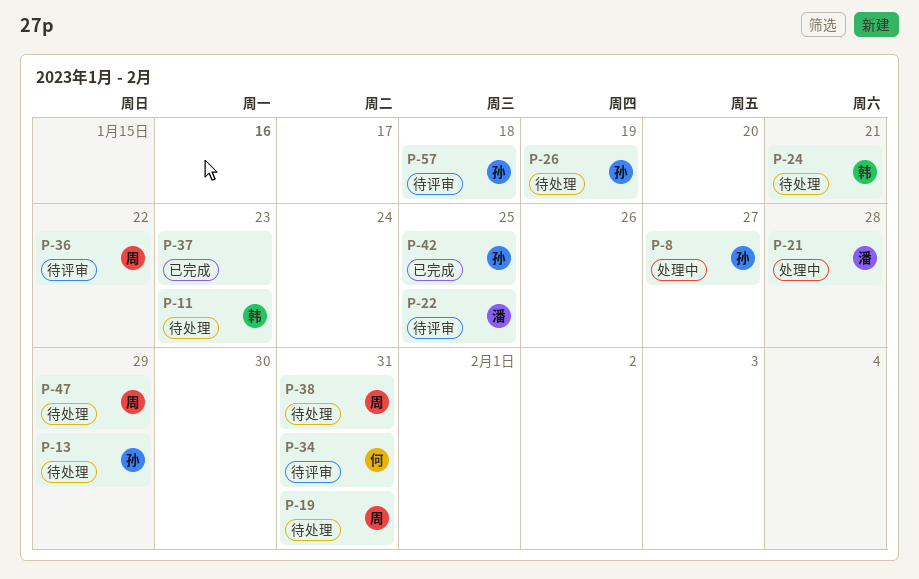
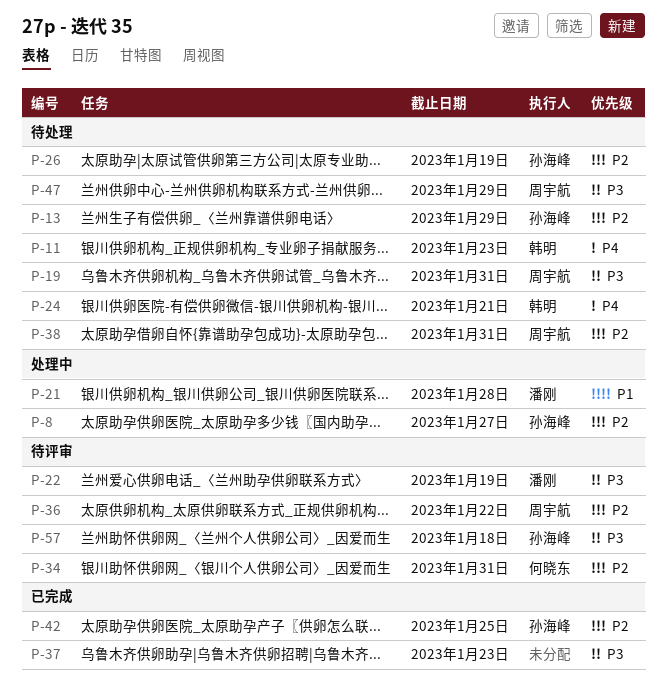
P-22, due: Jan 25 -> Jan 19

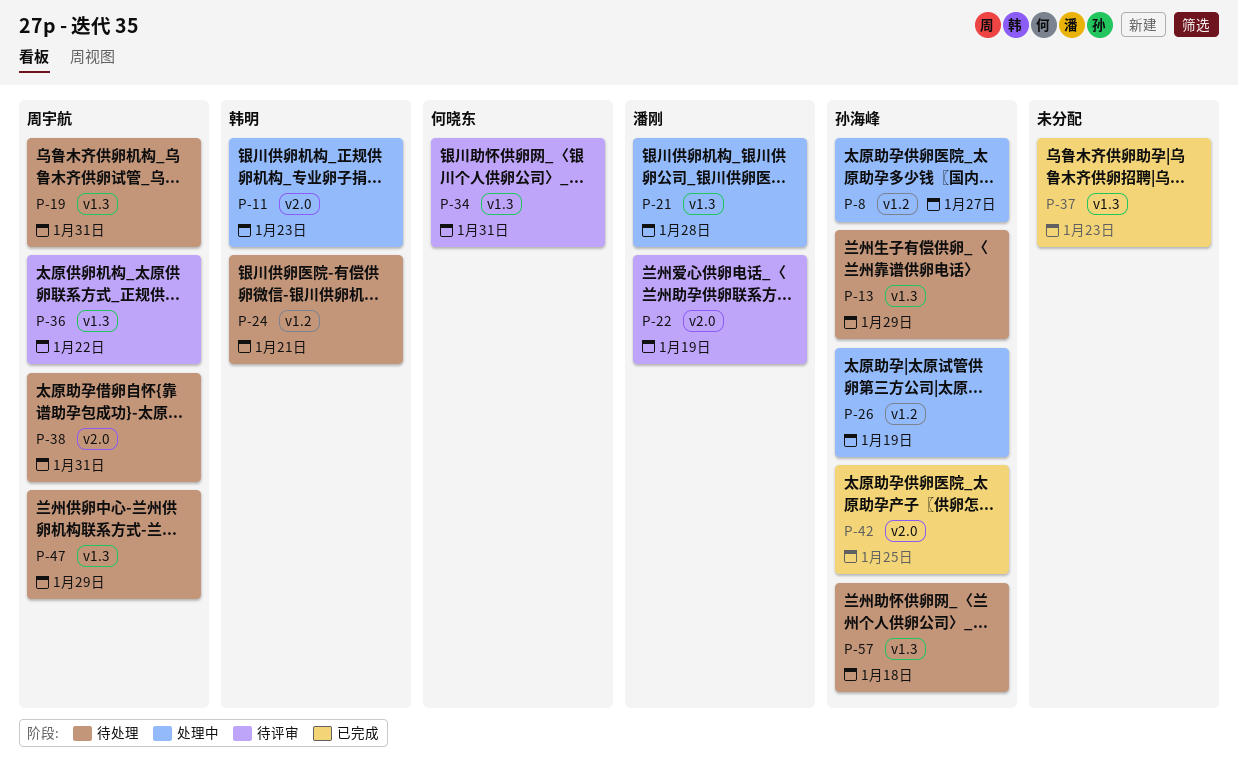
P-11, status: 待处理 -> 处理中
P-26, status: 待处理 -> 处理中
P-57, status: 待评审 -> 待处理

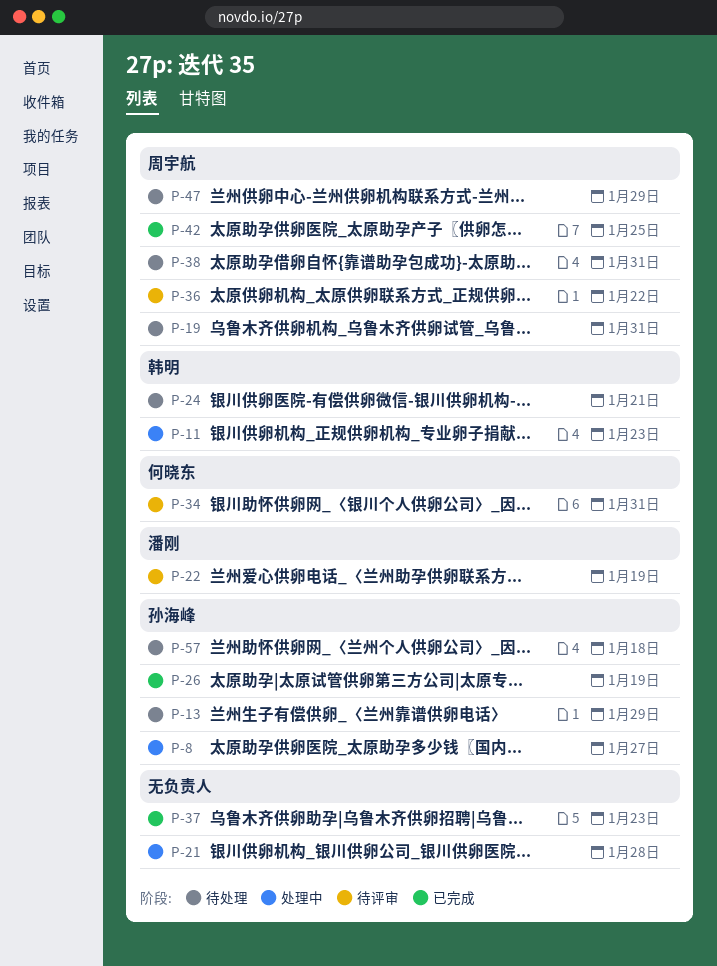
P-21, owner: 潘刚 -> none
P-26, status: 处理中 -> 已完成
P-42, owner: 孙海峰 -> 周宇航

